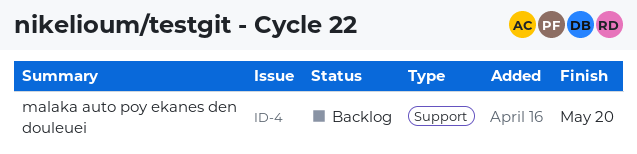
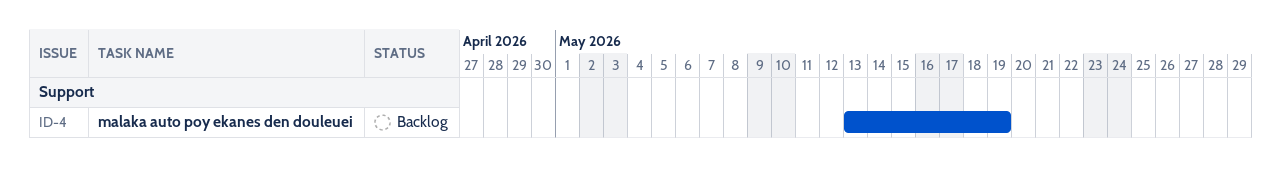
ID-4, due: May 20 -> May 19

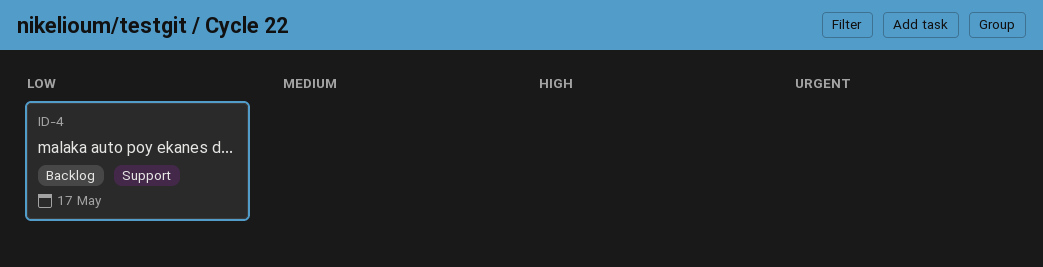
ID-4, due: May 19 -> May 17

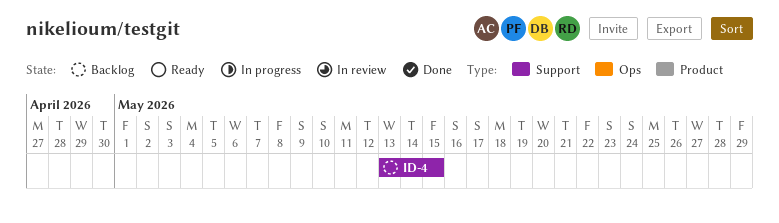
ID-4, due: May 17 -> May 15

